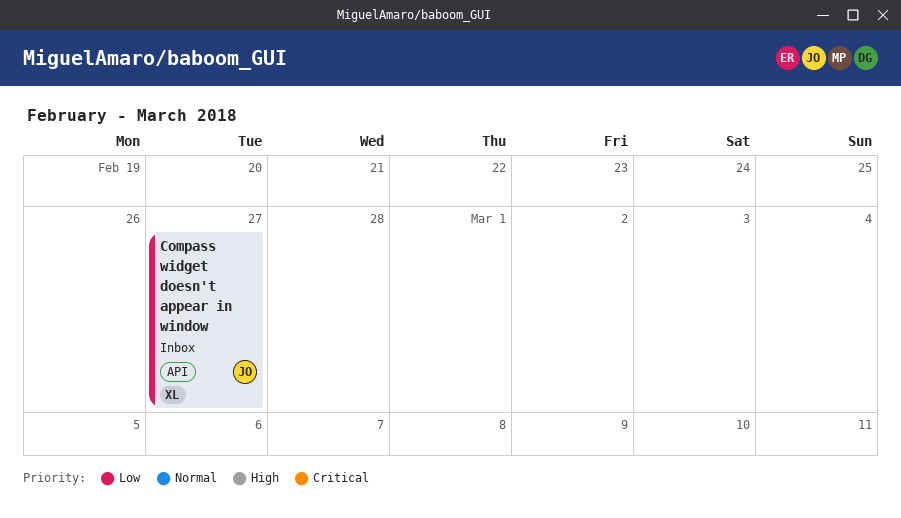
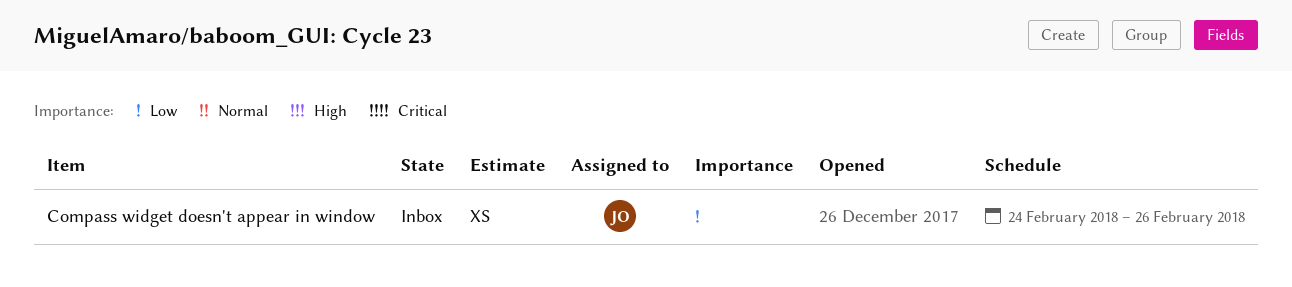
Compass widget doesn't appear in window, estimate: XL -> XS
Compass widget doesn't appear in window, due: Feb 27 -> Feb 26

